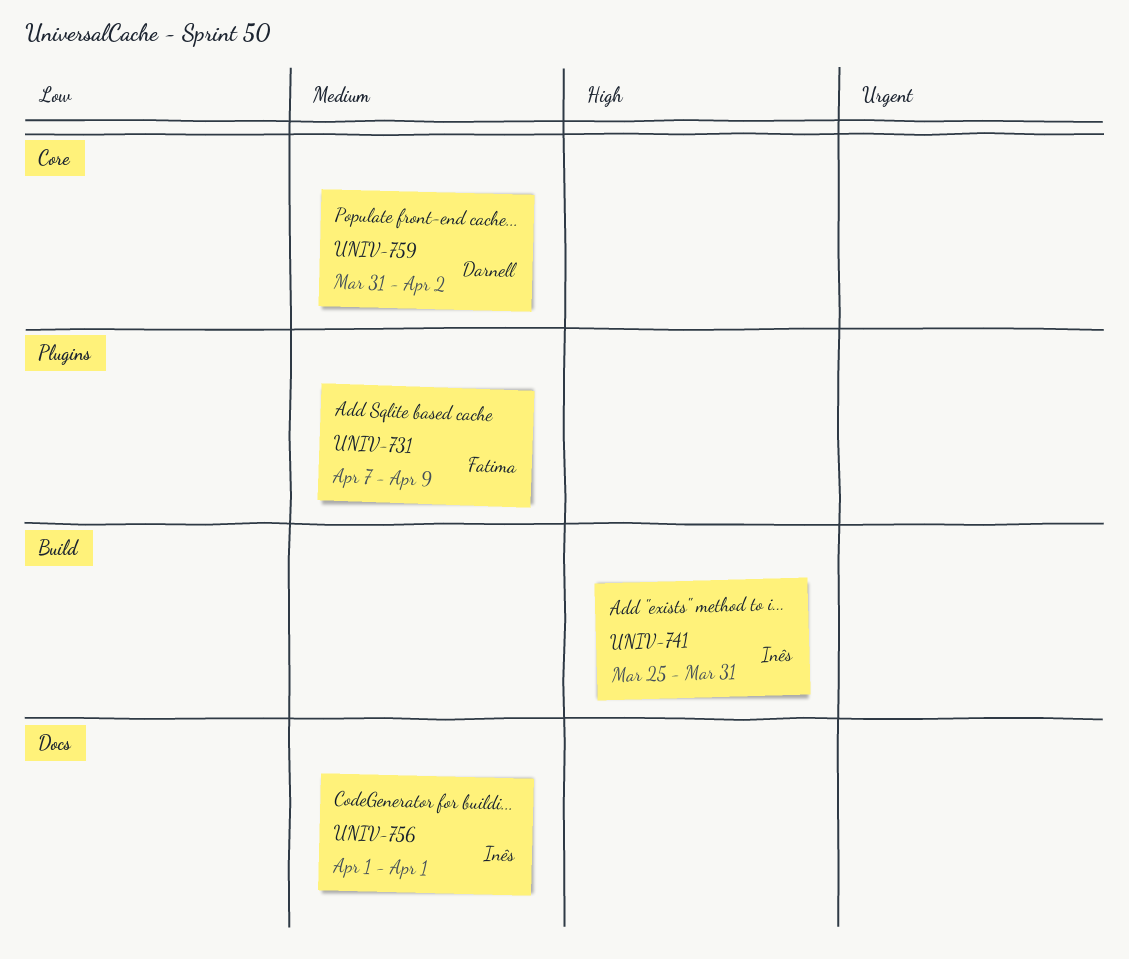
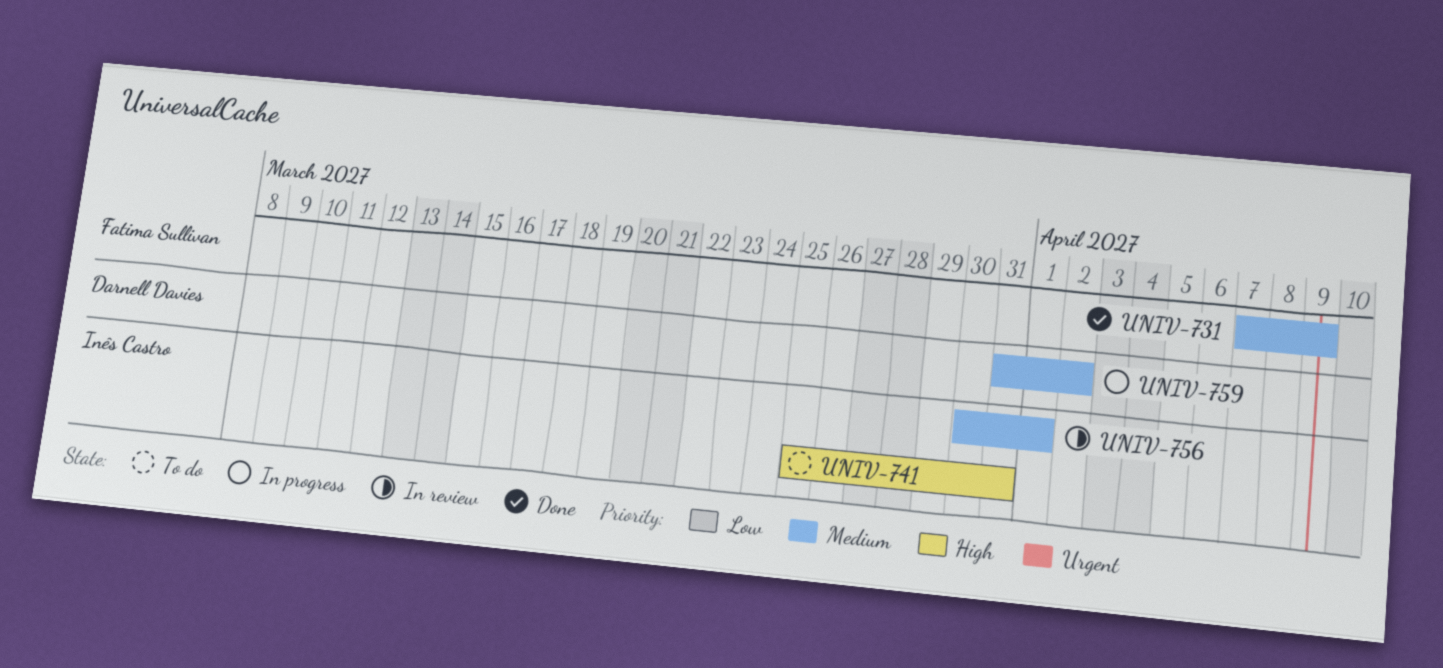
UNIV-756, start: Apr 1 -> Mar 30

